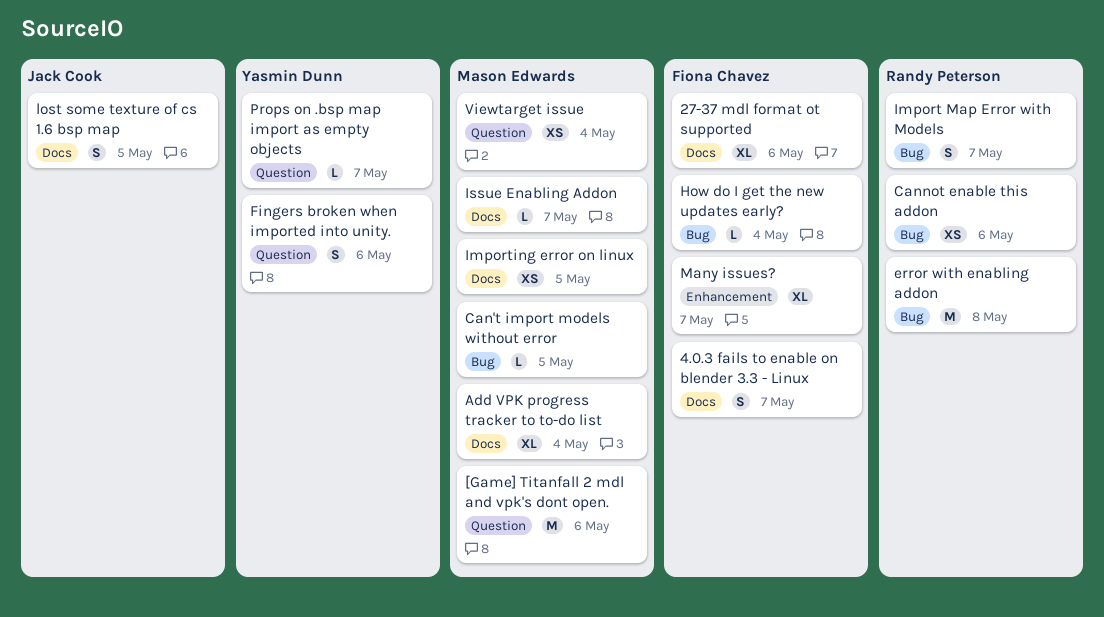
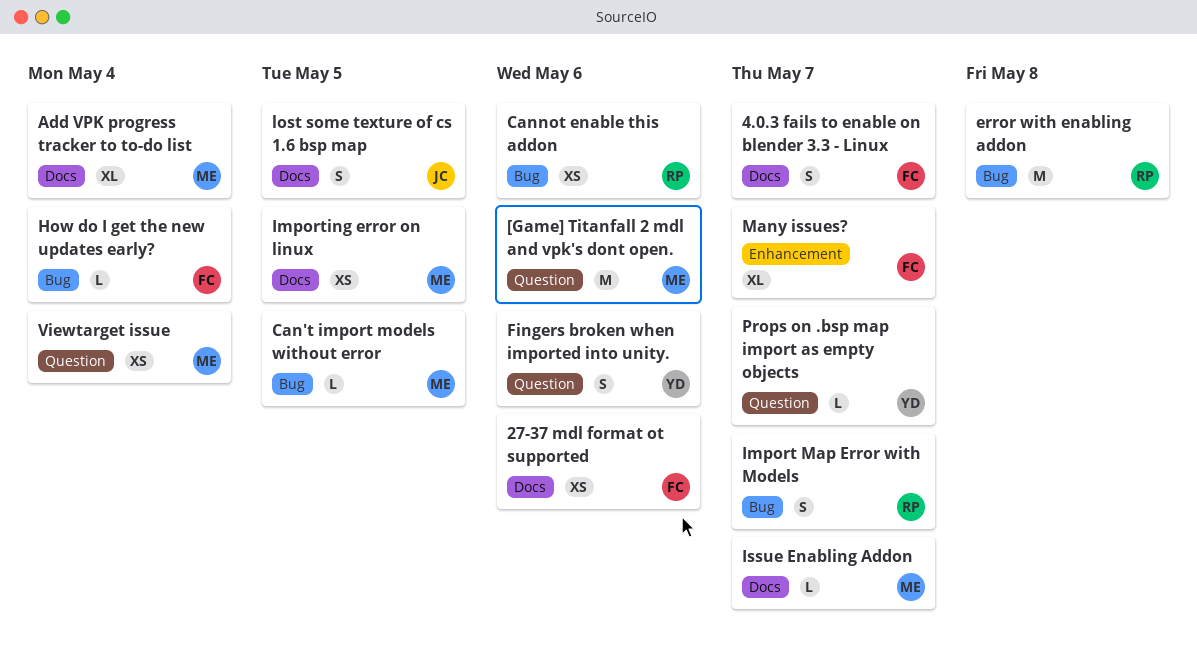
27-37 mdl format ot supported, estimate: XL -> XS

